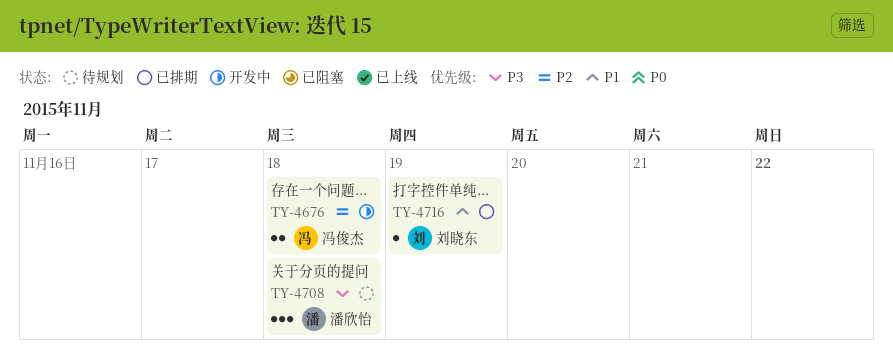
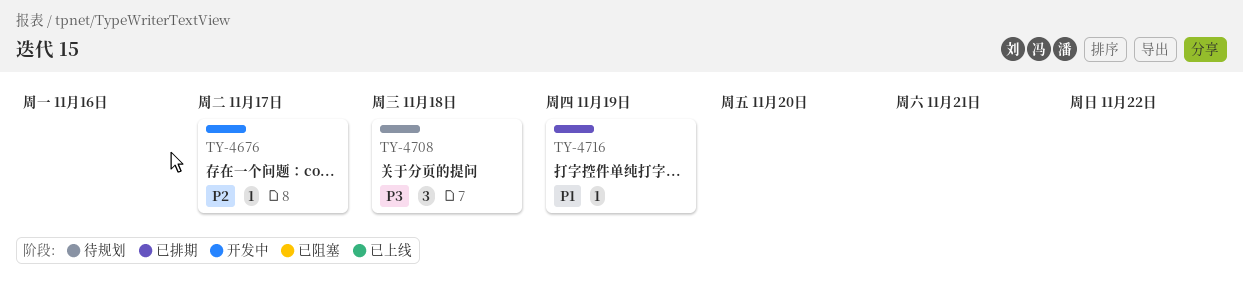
TY-4676, estimate: 2 -> 1
TY-4676, due: Nov 18 -> Nov 17

